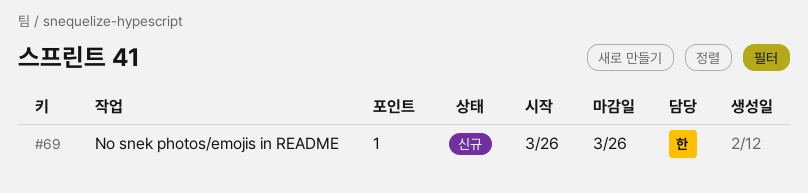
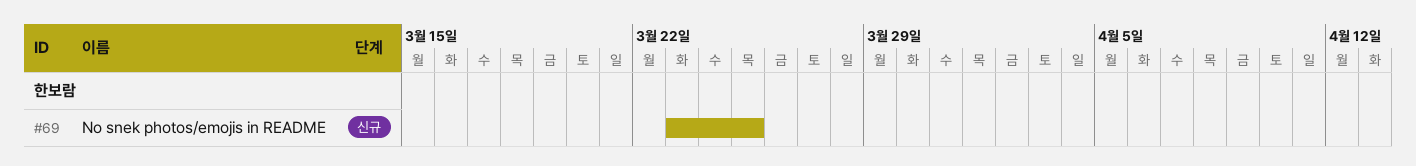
#69, start: Mar 26 -> Mar 23
#69, due: Mar 26 -> Mar 25

